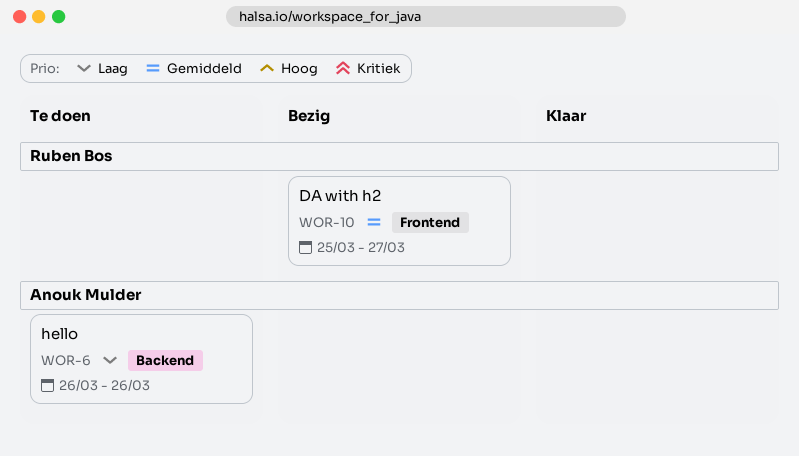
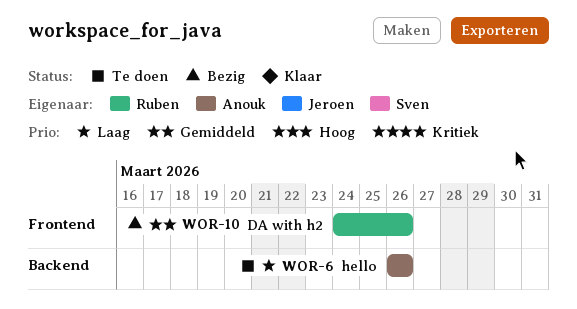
WOR-10, start: Mar 25 -> Mar 24
WOR-10, due: Mar 27 -> Mar 26

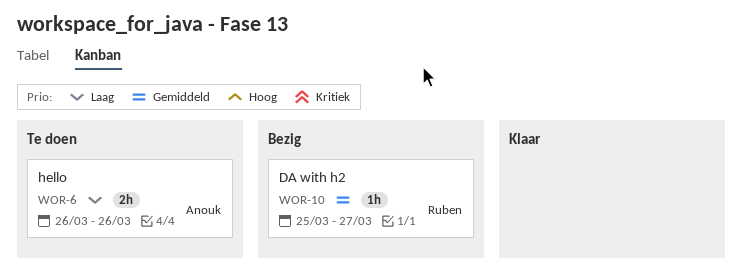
WOR-10, start: Mar 24 -> Mar 25
WOR-10, due: Mar 26 -> Mar 27

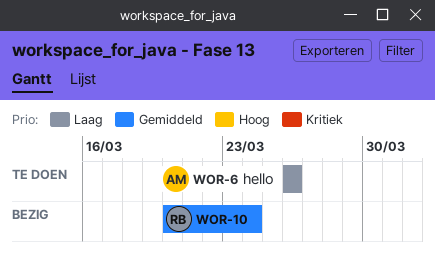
WOR-10, start: Mar 25 -> Mar 20
WOR-10, due: Mar 27 -> Mar 24

